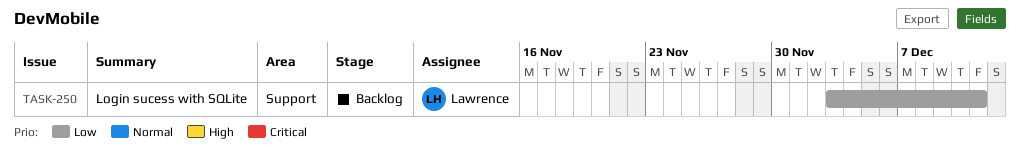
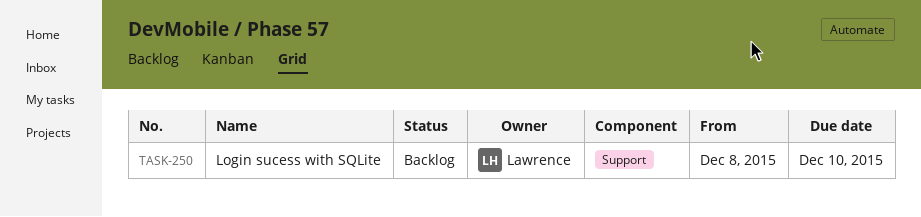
TASK-250, start: Dec 3 -> Dec 8
TASK-250, due: Dec 11 -> Dec 10

